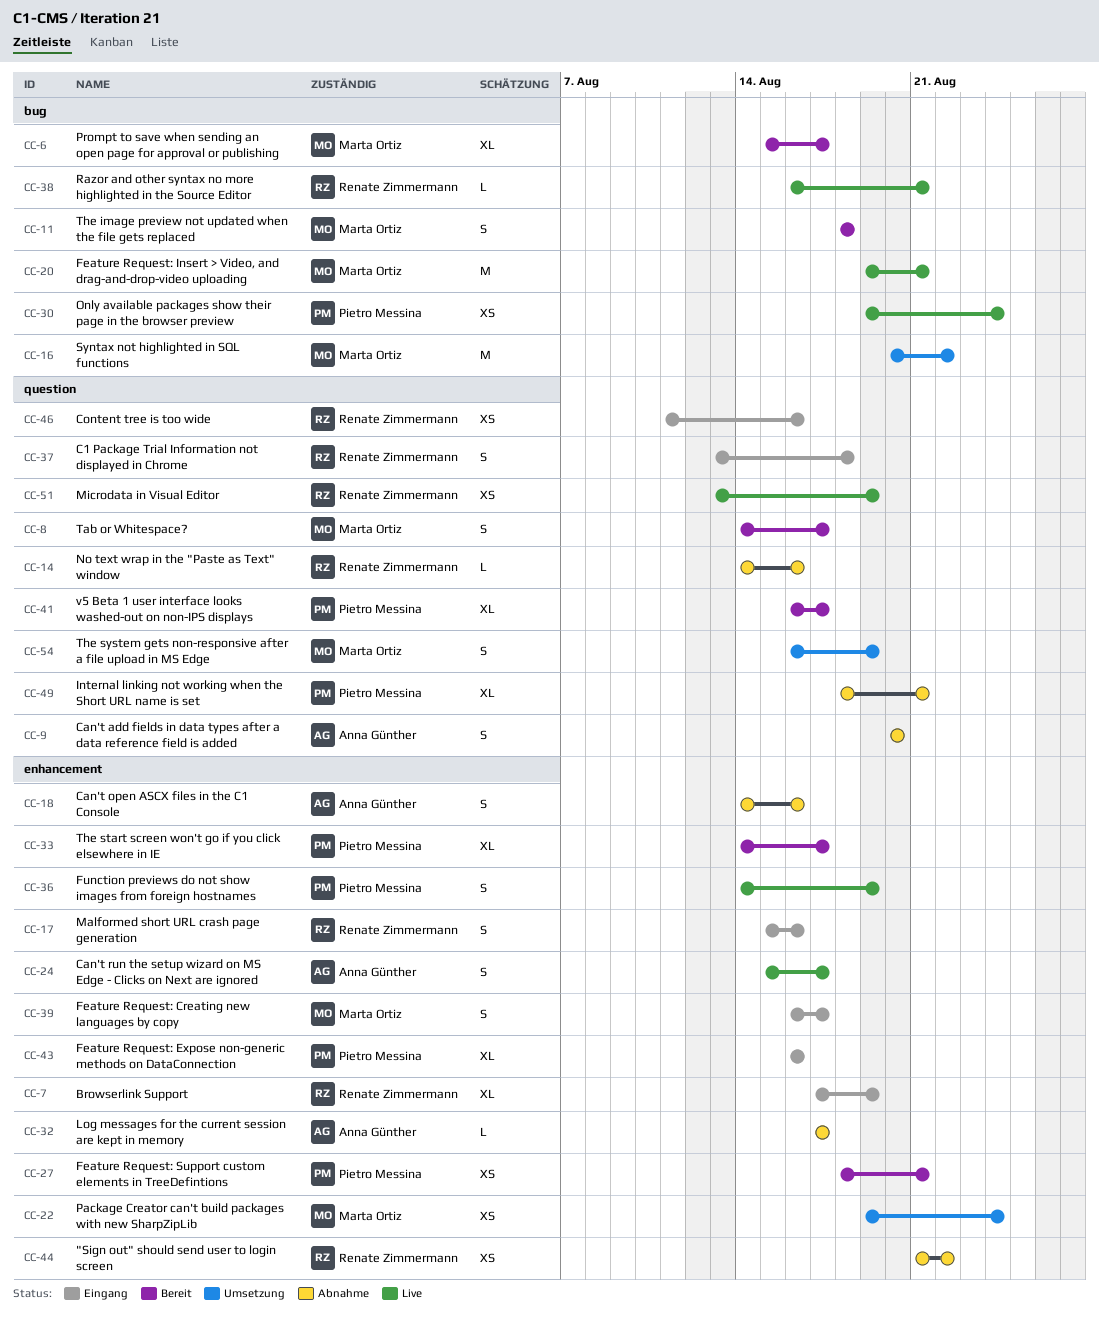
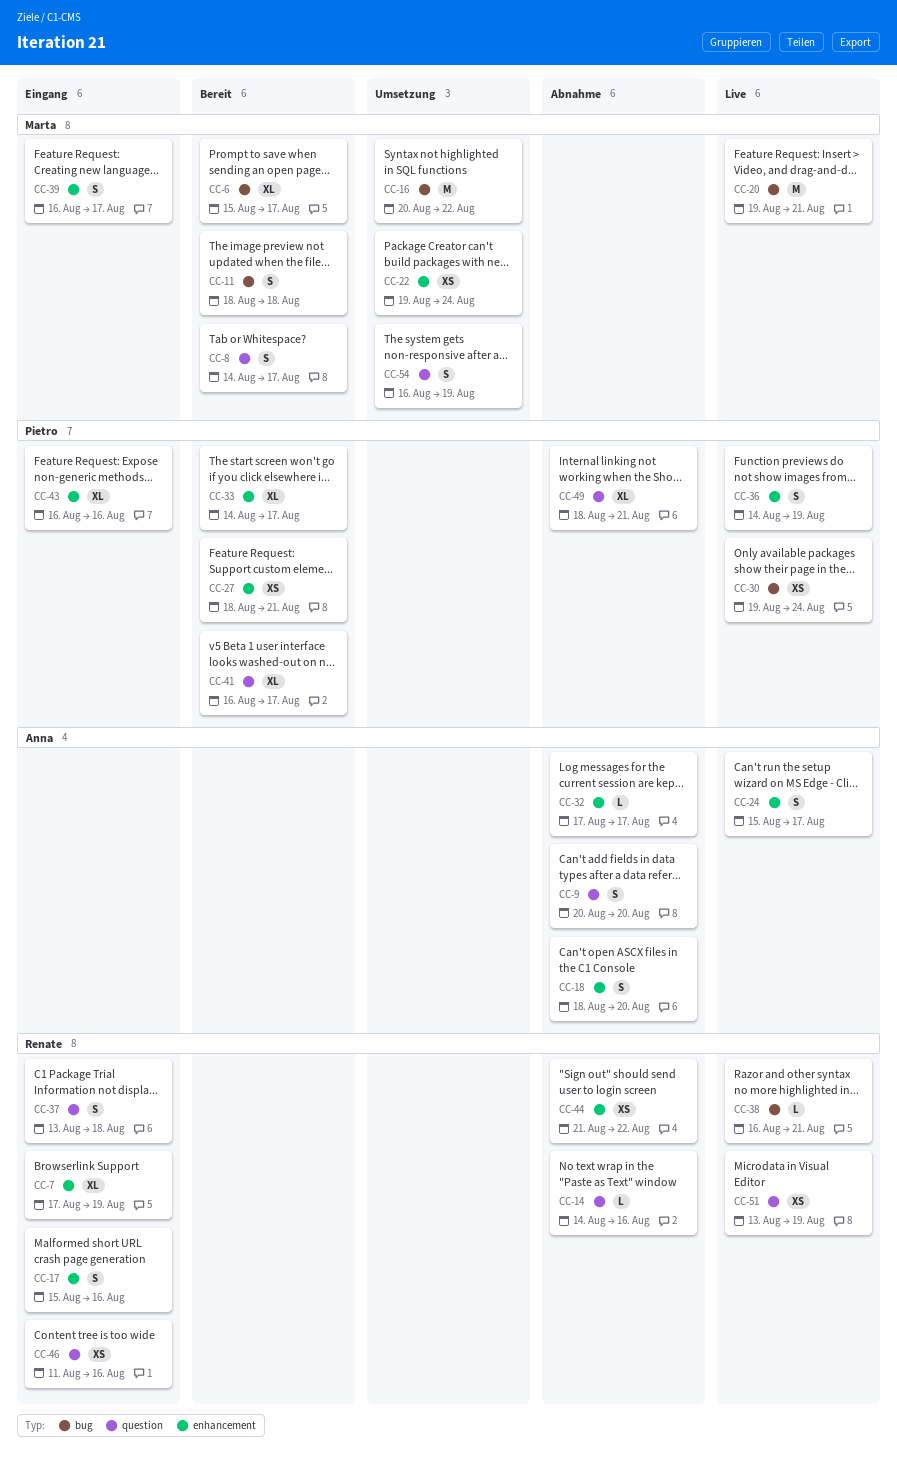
CC-18, start: Aug 14 -> Aug 18
CC-18, due: Aug 16 -> Aug 20

